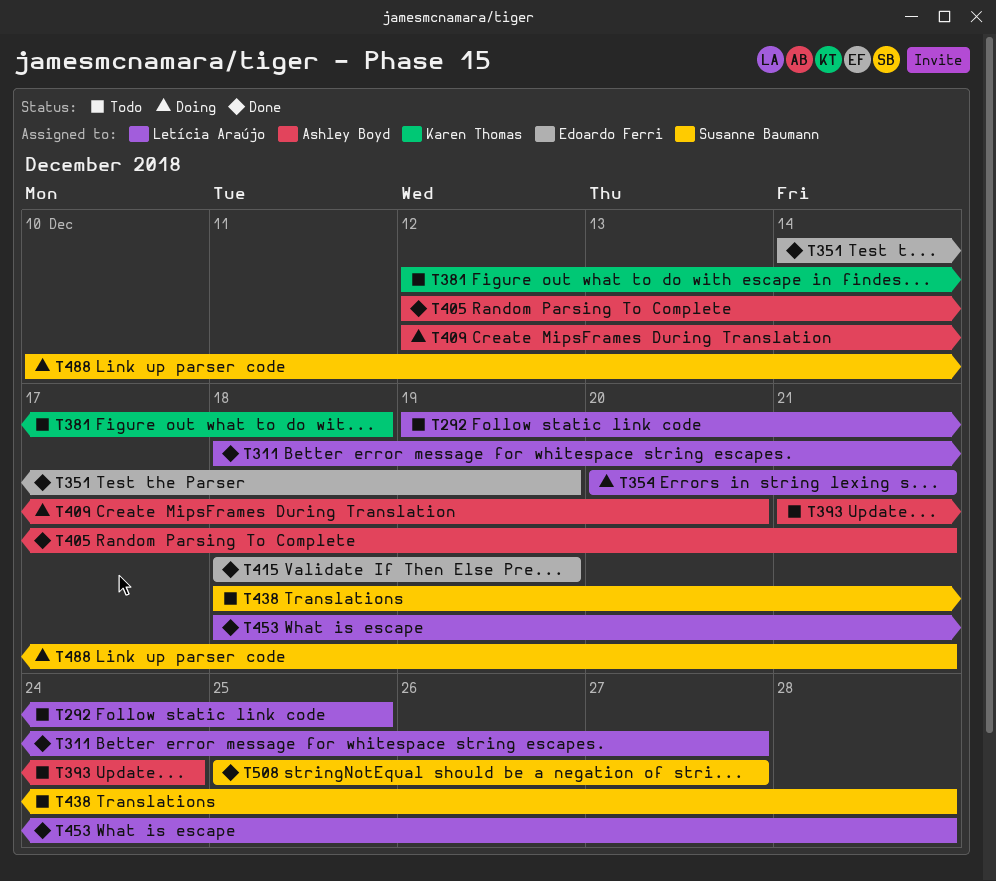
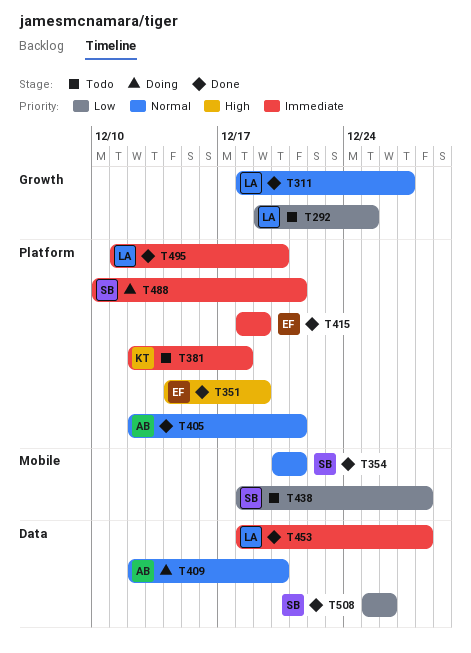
T354, status: Doing -> Done
T354, owner: Letícia Araújo -> Susanne Baumann
T393: present -> none
T495: none -> present
T508, due: Dec 27 -> Dec 26

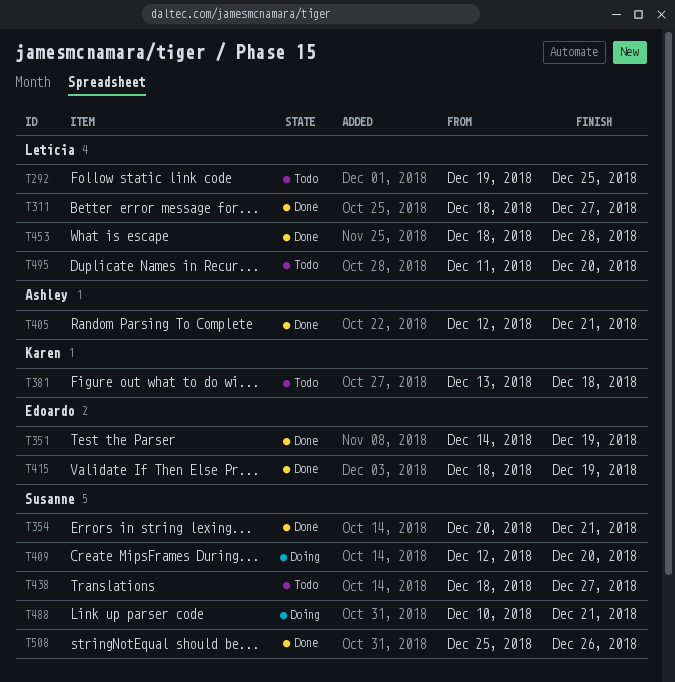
T381, start: Dec 12 -> Dec 13
T409, owner: Ashley -> Susanne
T438, due: Dec 28 -> Dec 27
T495, status: Done -> Todo

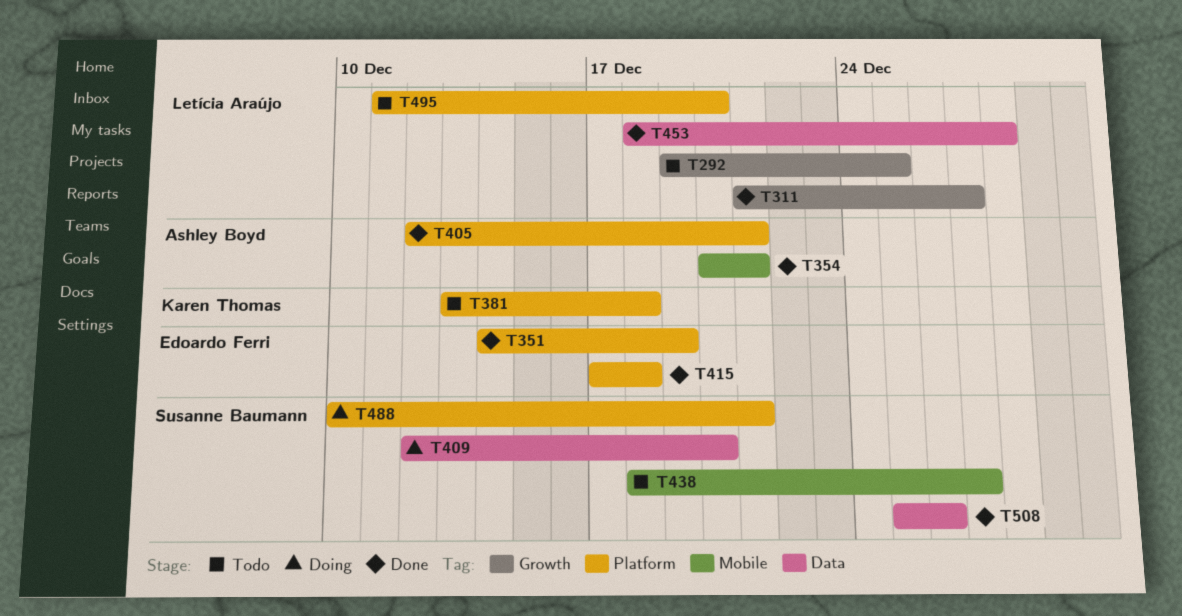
T311, start: Dec 18 -> Dec 21
T354, owner: Susanne Baumann -> Ashley Boyd
T415, start: Dec 18 -> Dec 17
T415, due: Dec 19 -> Dec 18

